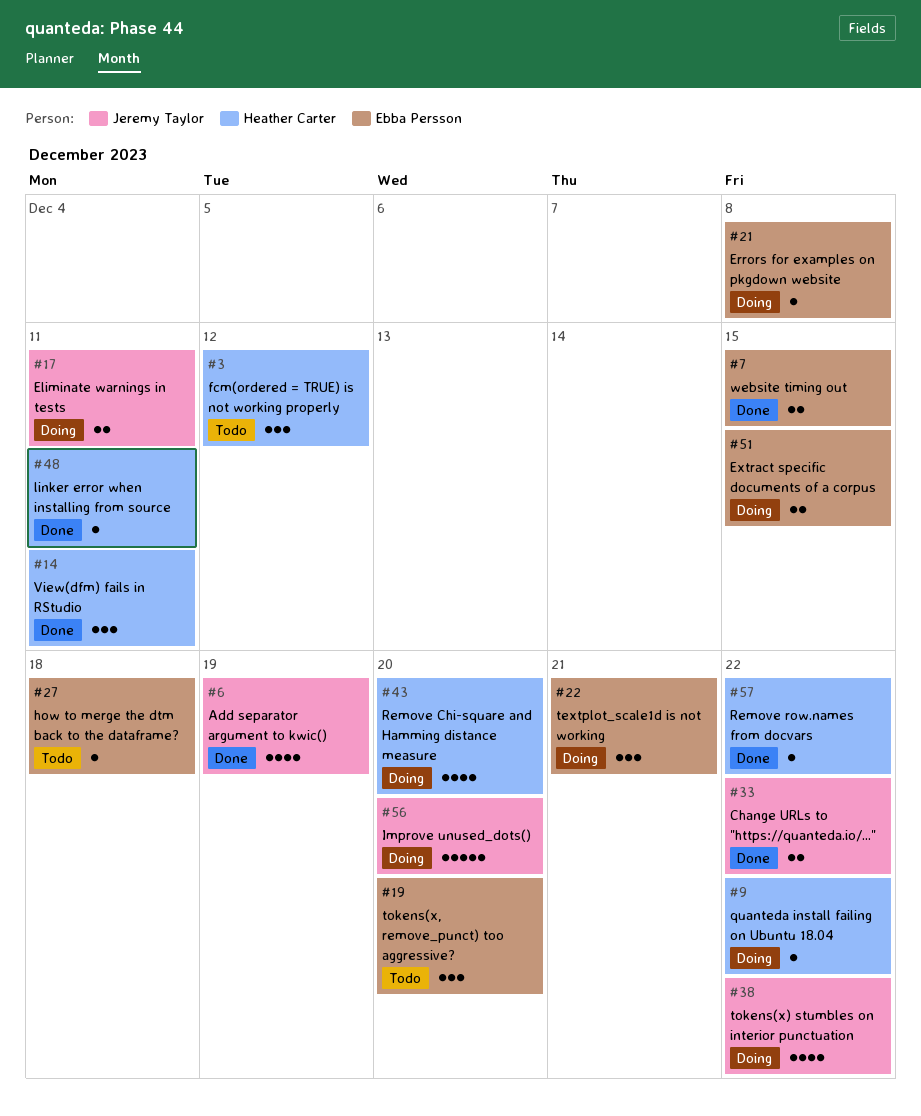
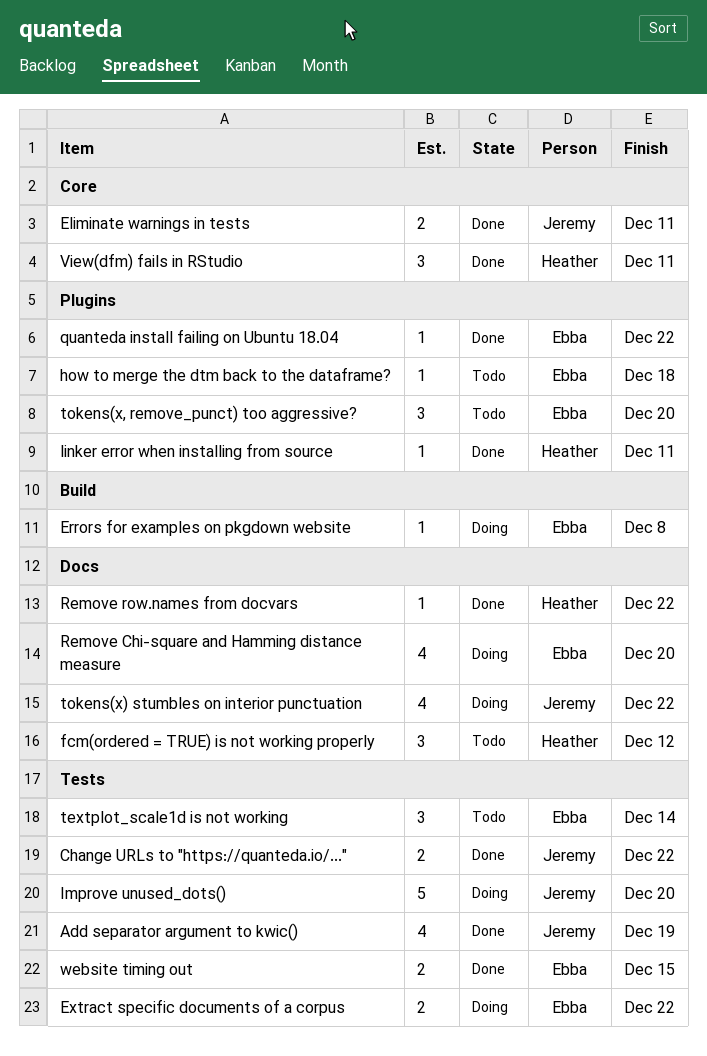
Eliminate warnings in tests, status: Doing -> Done
Extract specific documents of a corpus, due: Dec 15 -> Dec 22
quanteda install failing on Ubuntu 18.04, status: Doing -> Done
quanteda install failing on Ubuntu 18.04, owner: Heather Carter -> Ebba Persson
Remove Chi-square and Hamming distance measure, owner: Heather Carter -> Ebba Persson
textplot_scale1d is not working, status: Doing -> Todo
textplot_scale1d is not working, due: Dec 21 -> Dec 14

